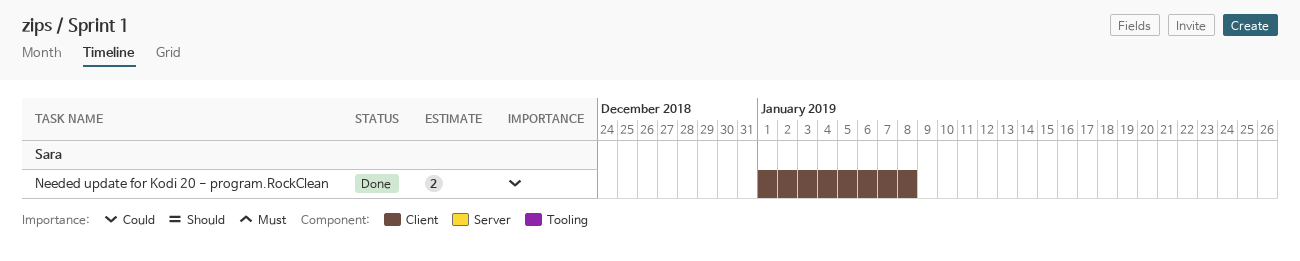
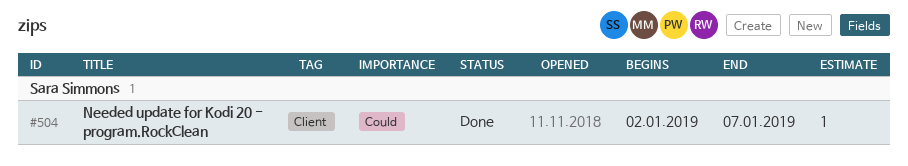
Needed update for Kodi 20 - program.RockClean, estimate: 2 -> 1
Needed update for Kodi 20 - program.RockClean, start: Jan 1 -> Jan 2
Needed update for Kodi 20 - program.RockClean, due: Jan 8 -> Jan 7

